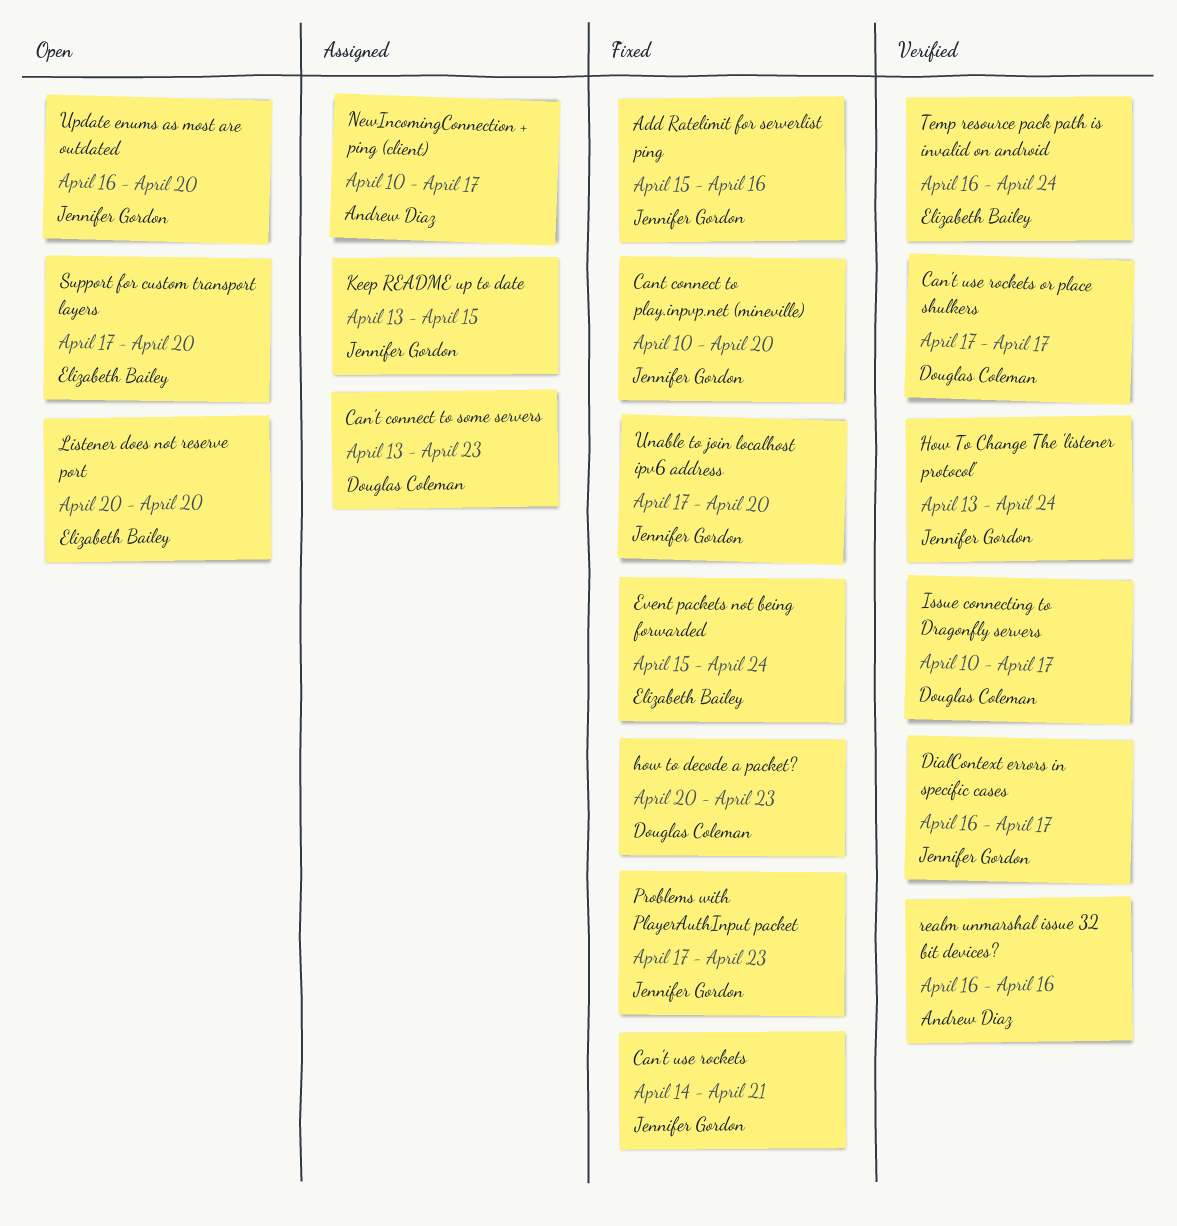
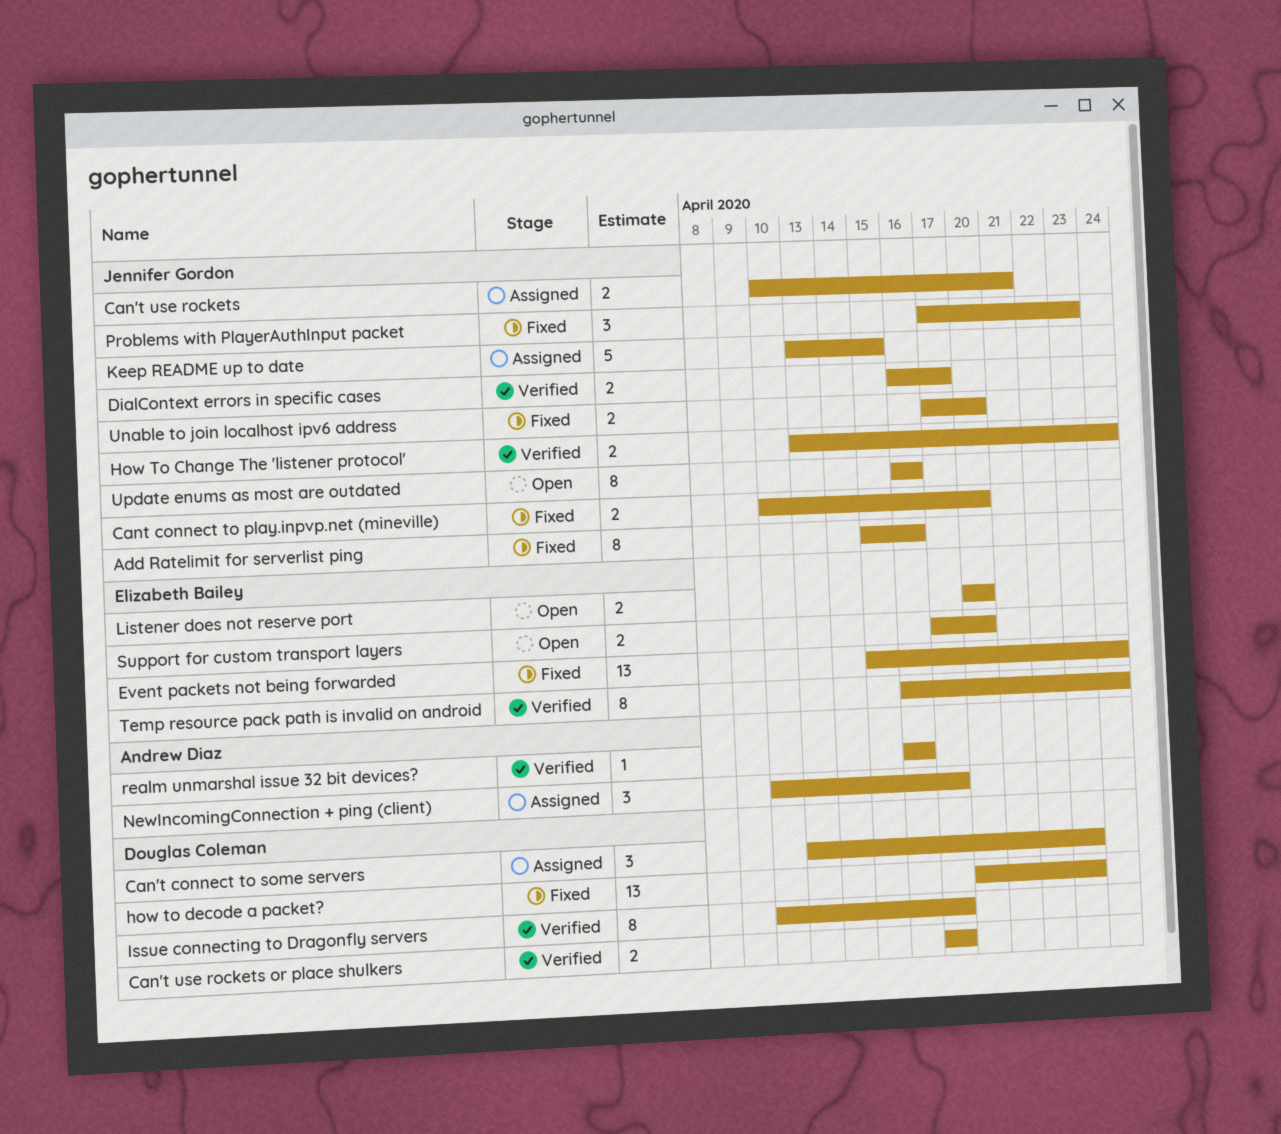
Can't use rockets, status: Fixed -> Assigned
Can't use rockets, start: Apr 14 -> Apr 10
Update enums as most are outdated, due: Apr 20 -> Apr 16

